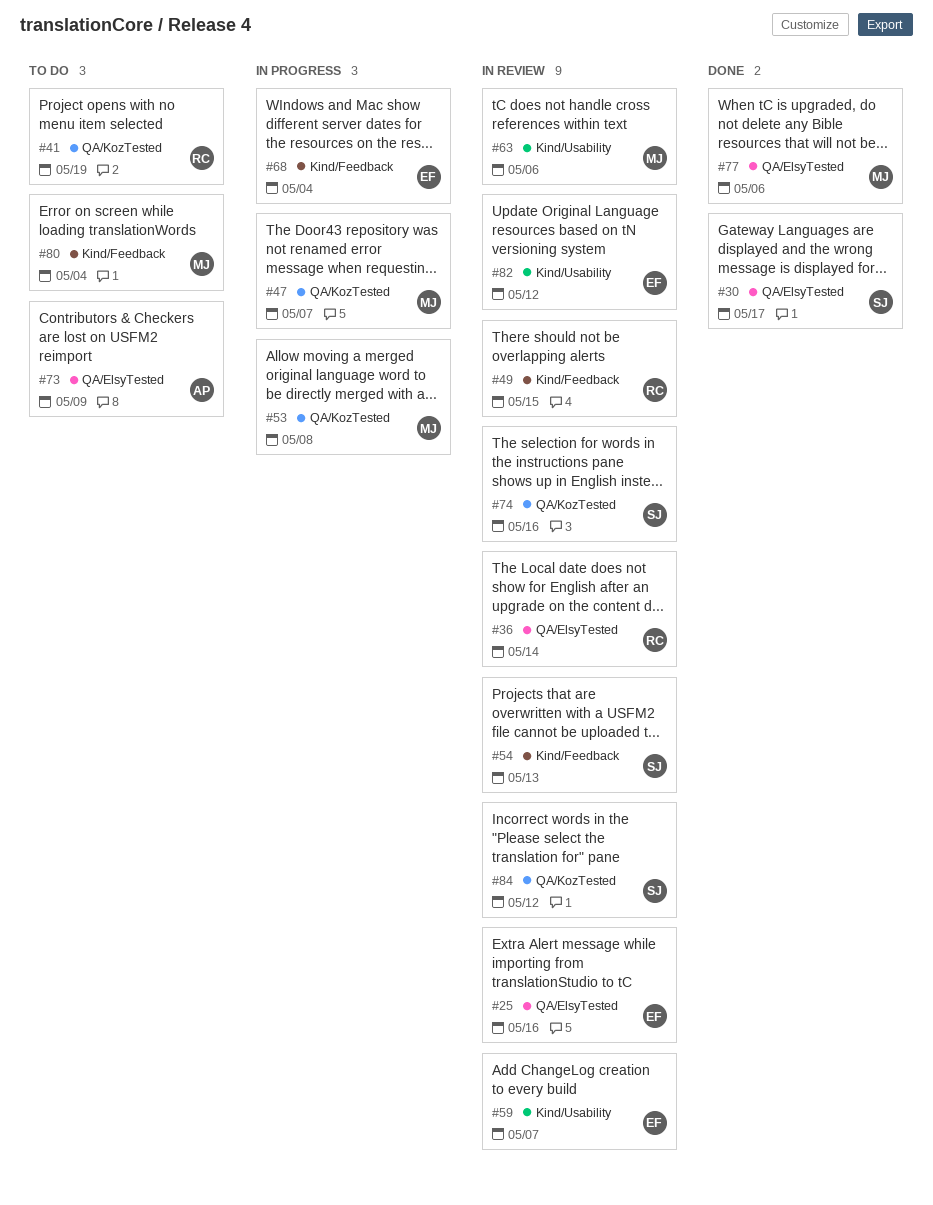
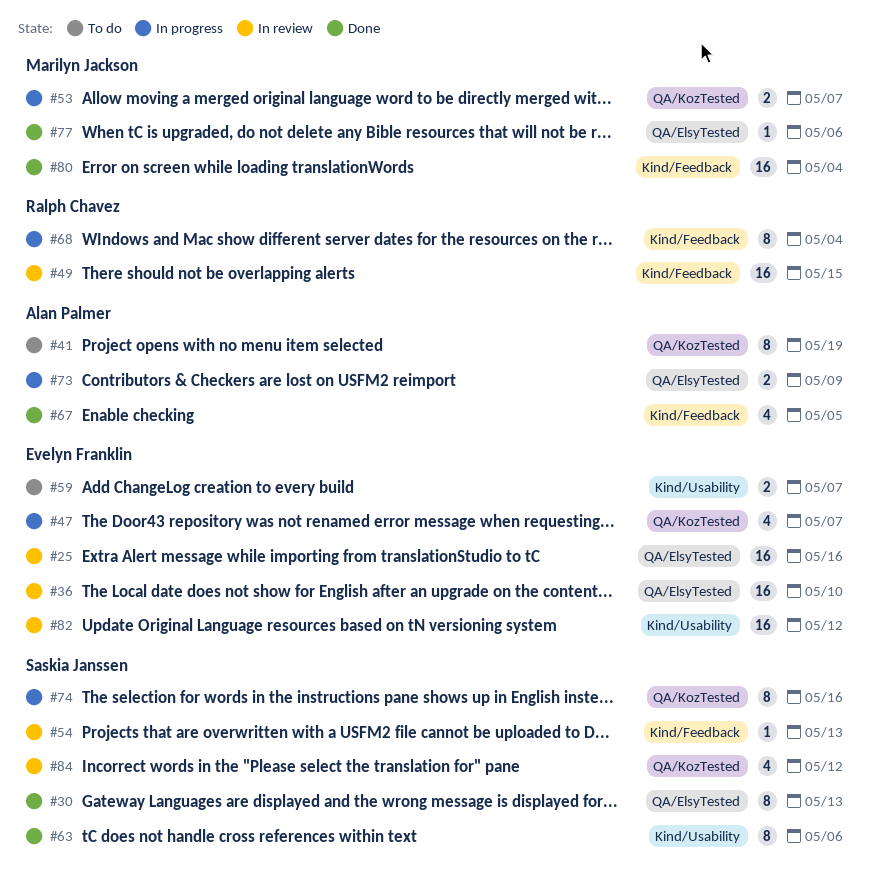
#30, due: May 17 -> May 13
#36, owner: Ralph Chavez -> Evelyn Franklin
#36, due: May 14 -> May 10
#41, owner: Ralph Chavez -> Alan Palmer
#47, owner: Marilyn Jackson -> Evelyn Franklin
#53, due: May 8 -> May 7
#59, status: In review -> To do
#63, status: In review -> Done
#63, owner: Marilyn Jackson -> Saskia Janssen
#67: none -> present
#68, owner: Evelyn Franklin -> Ralph Chavez
#73, status: To do -> In progress
#74, status: In review -> In progress
#80, status: To do -> Done

